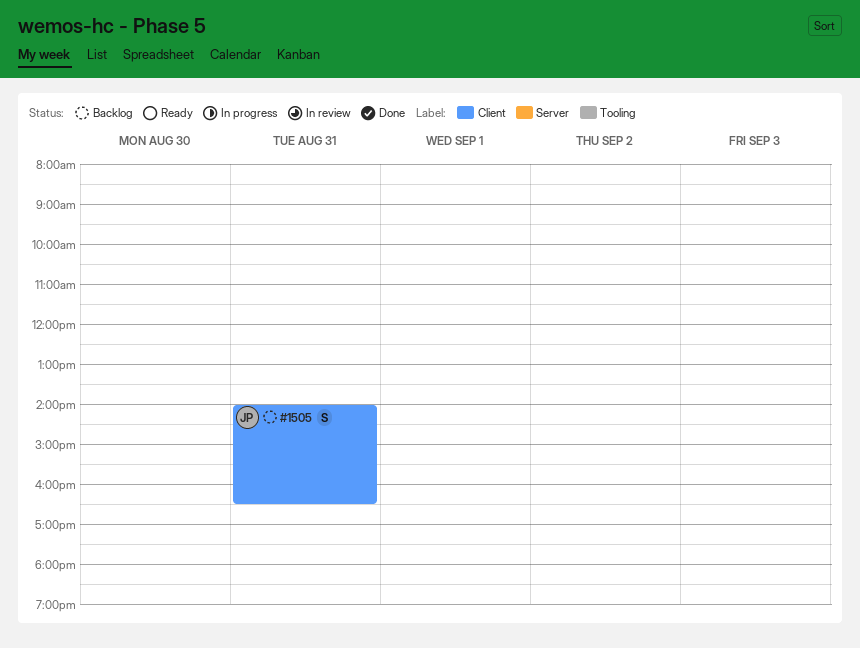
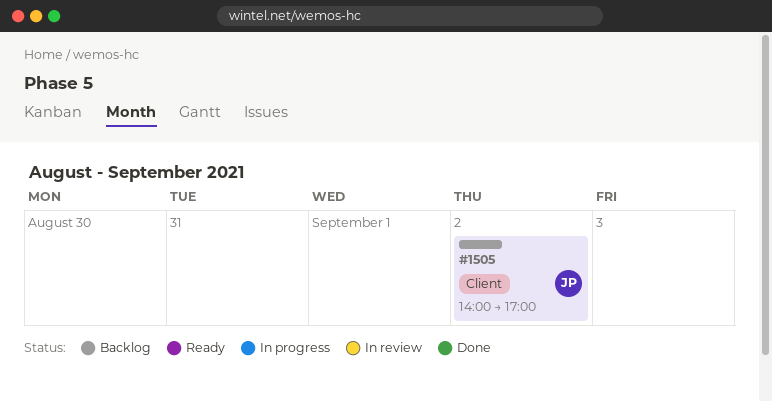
#1505, day: Aug 31 -> Sep 2
#1505, ends: 16:30 -> 17:00

